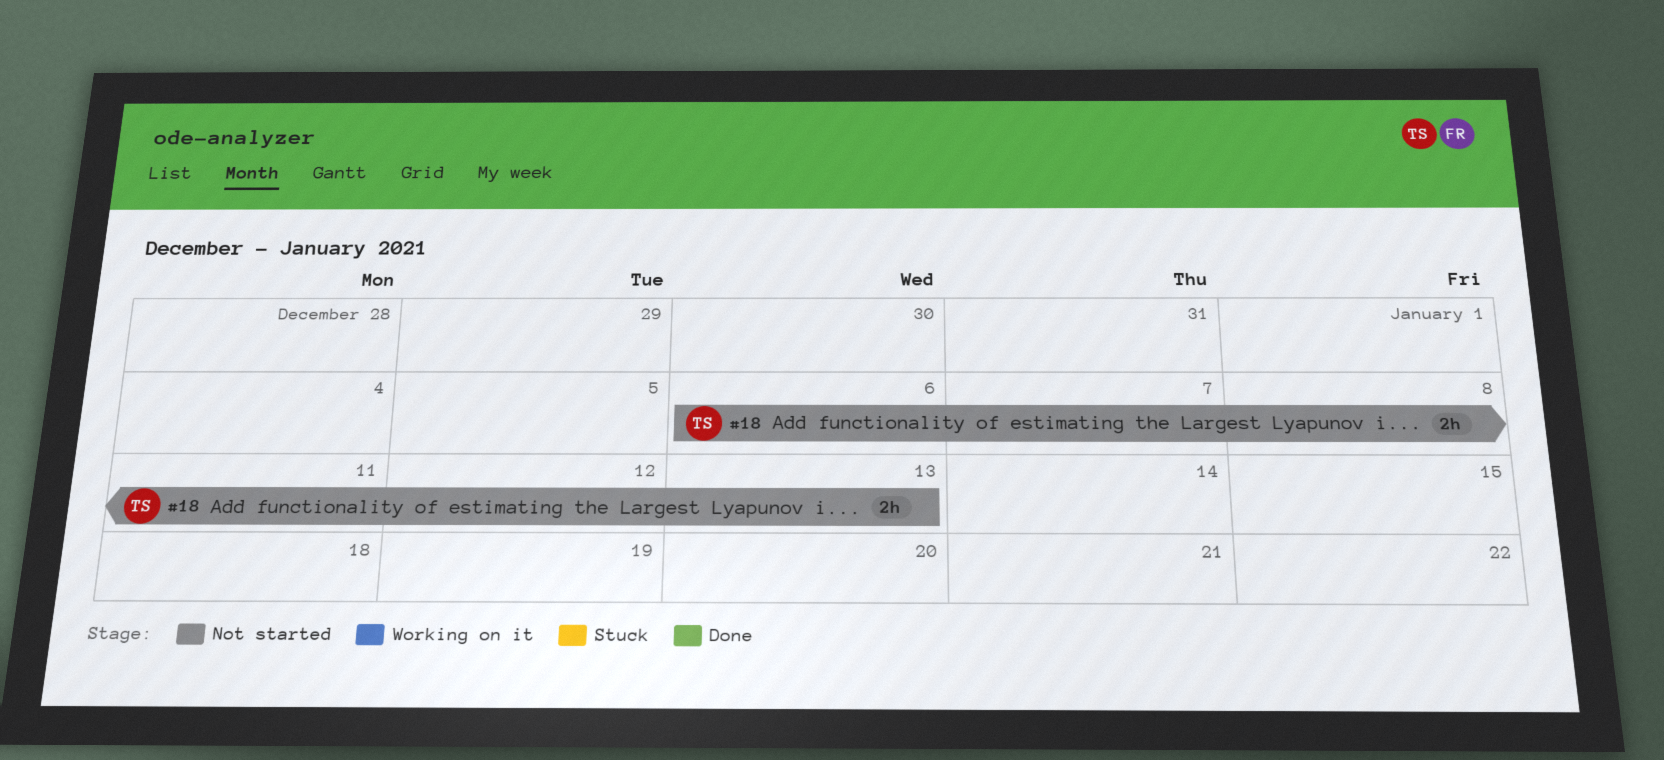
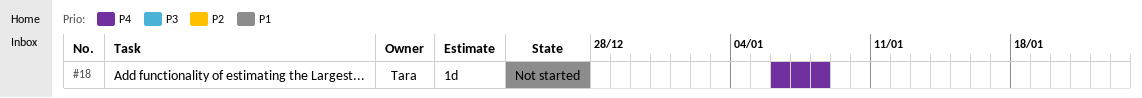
#18, estimate: 2h -> 1d
#18, due: Jan 13 -> Jan 8

